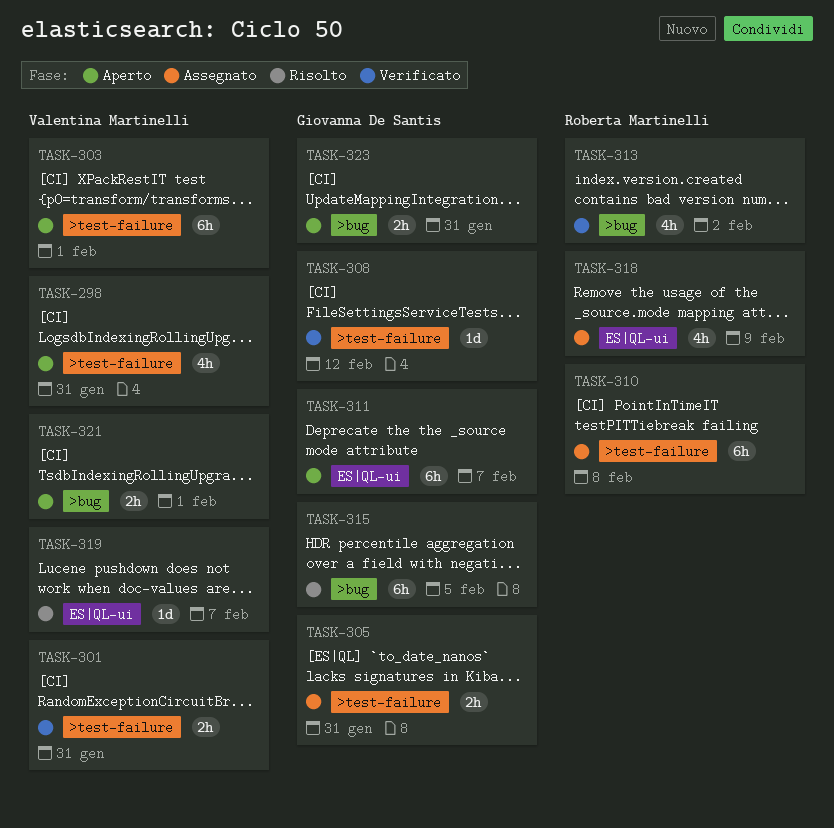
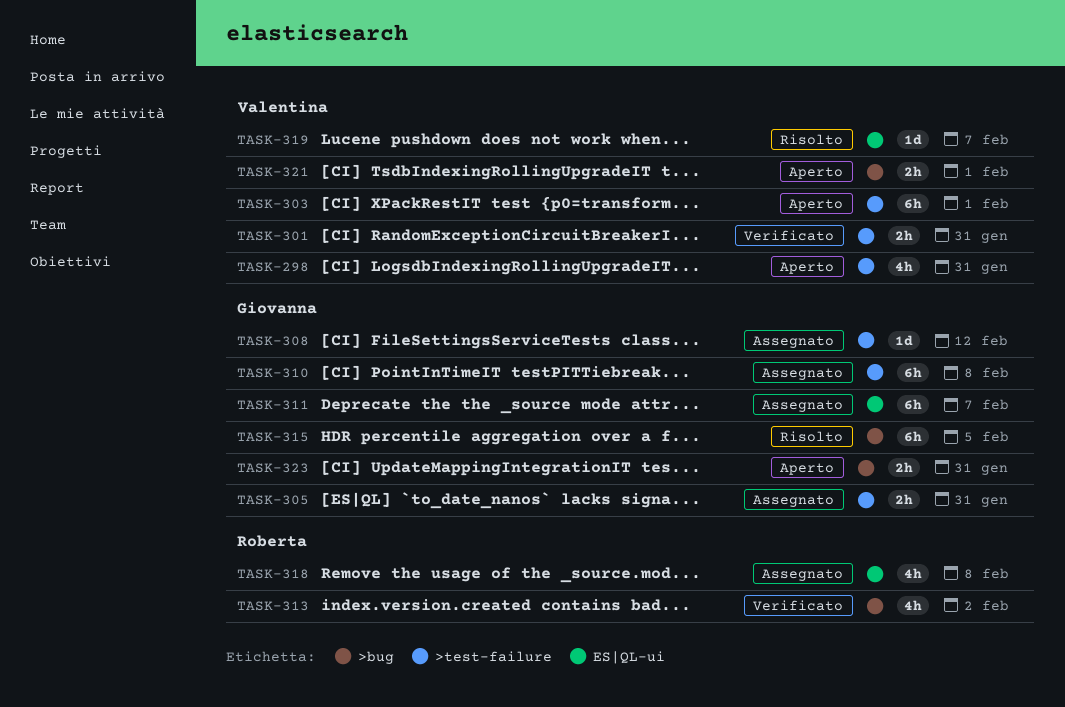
TASK-308, status: Verificato -> Assegnato
TASK-310, owner: Roberta Martinelli -> Giovanna De Santis
TASK-311, status: Aperto -> Assegnato
TASK-318, due: Feb 9 -> Feb 8

